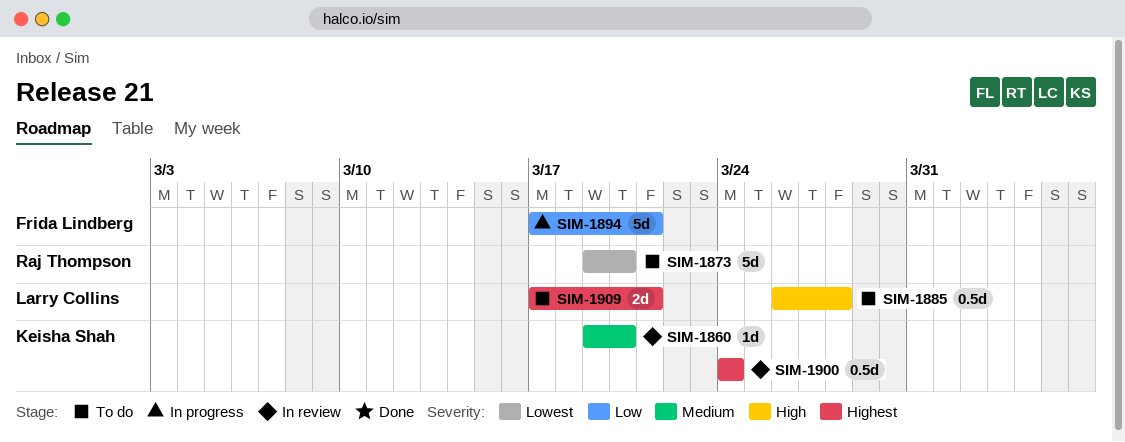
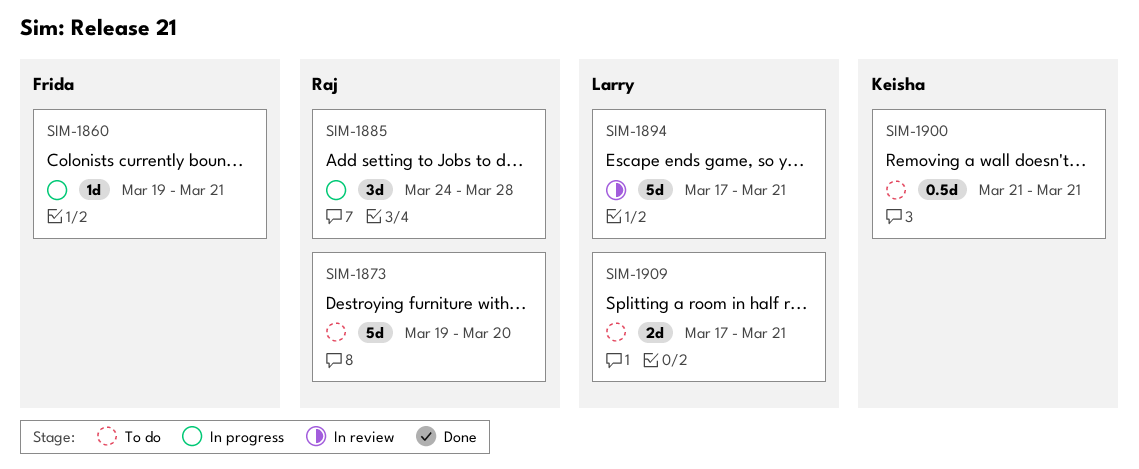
SIM-1860, status: In review -> In progress
SIM-1860, owner: Keisha Shah -> Frida Lindberg
SIM-1860, due: Mar 20 -> Mar 21
SIM-1885, status: To do -> In progress
SIM-1885, owner: Larry Collins -> Raj Thompson
SIM-1885, estimate: 0.5d -> 3d
SIM-1885, start: Mar 26 -> Mar 24
SIM-1894, status: In progress -> In review
SIM-1894, owner: Frida Lindberg -> Larry Collins
SIM-1900, status: In review -> To do
SIM-1900, start: Mar 24 -> Mar 21
SIM-1900, due: Mar 24 -> Mar 21

